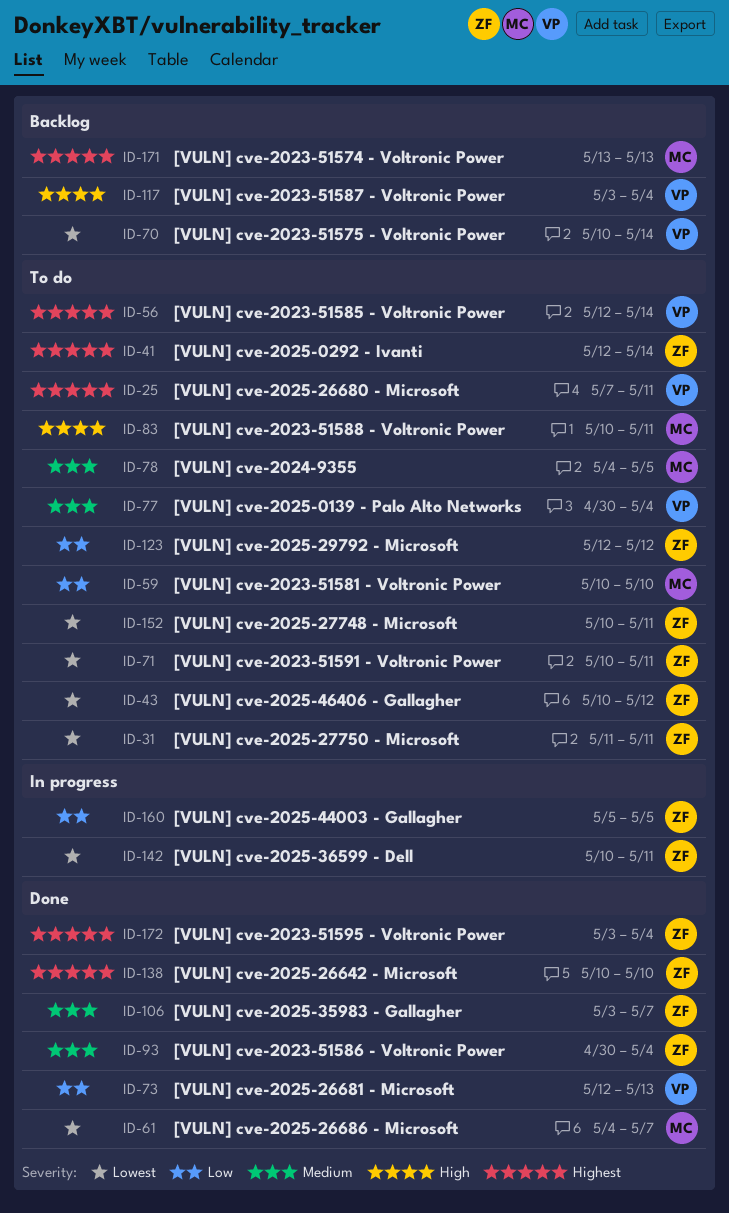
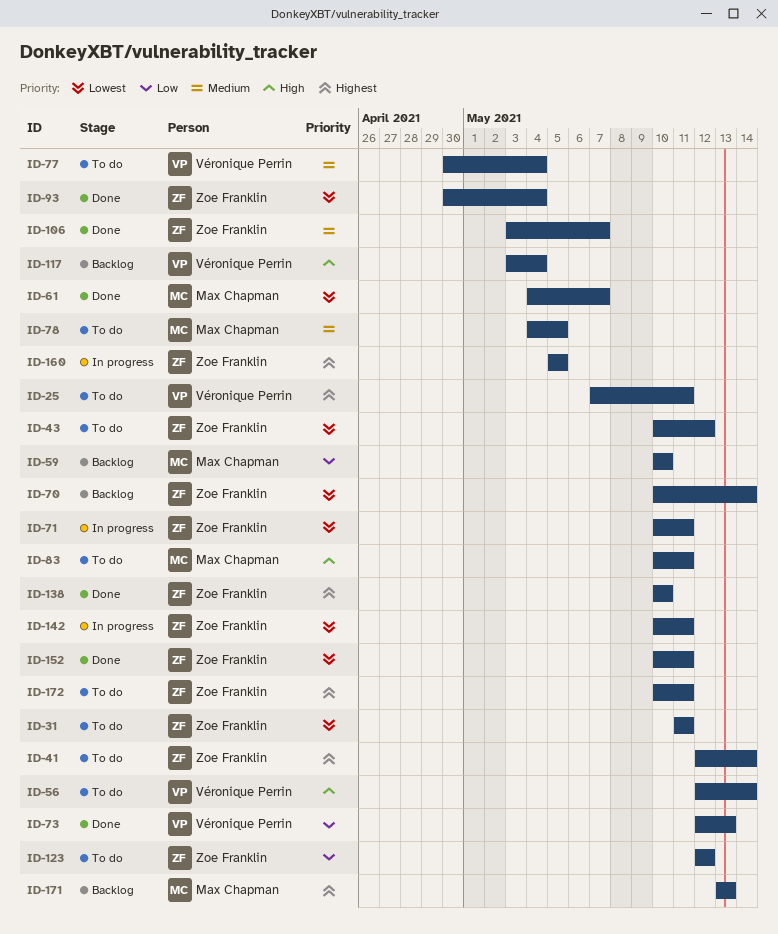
ID-56, priority: Highest -> High
ID-59, status: To do -> Backlog
ID-70, owner: Véronique Perrin -> Zoe Franklin
ID-71, status: To do -> In progress
ID-93, priority: Medium -> Lowest
ID-152, status: To do -> Done
ID-160, priority: Low -> Highest
ID-172, status: Done -> To do
ID-172, start: May 3 -> May 10
ID-172, due: May 4 -> May 11

